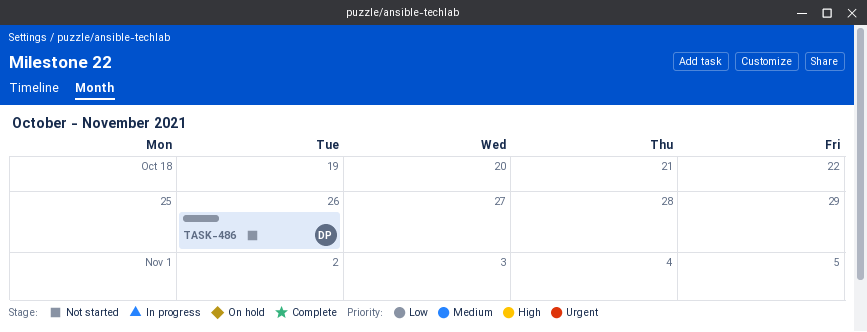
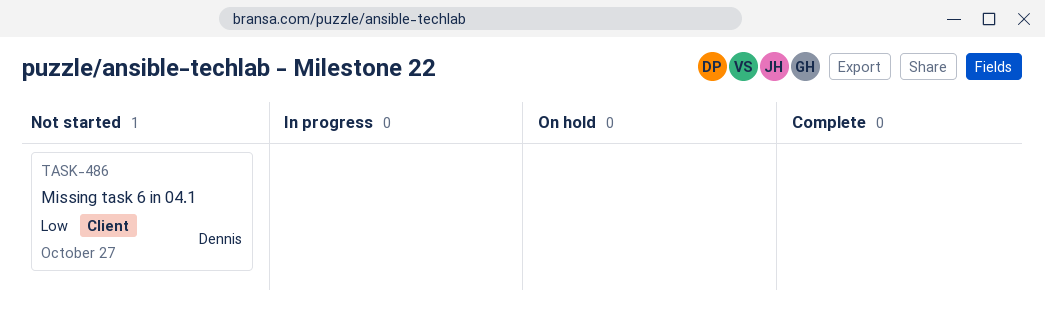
TASK-486, due: Oct 26 -> Oct 27

